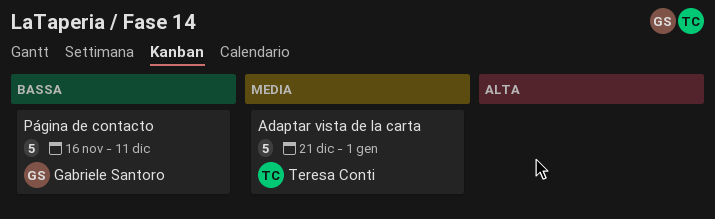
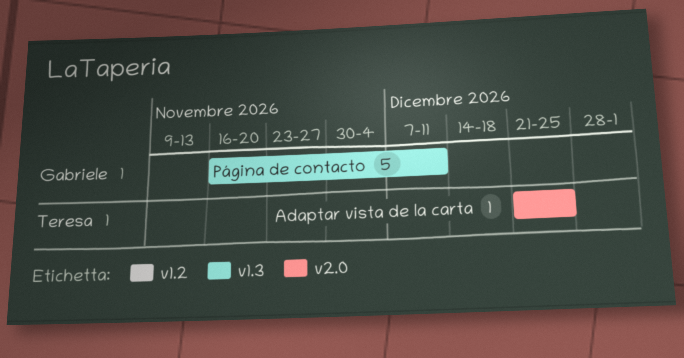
Adaptar vista de la carta, estimate: 5 -> 1
Adaptar vista de la carta, due: Jan 1 -> Dec 25

